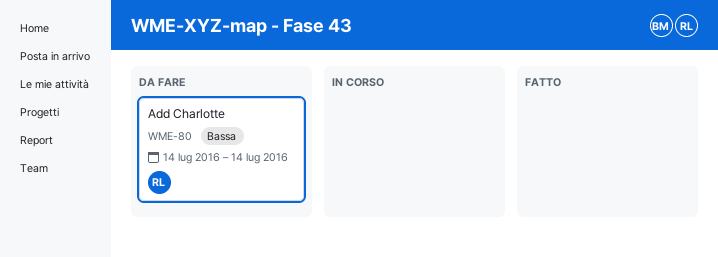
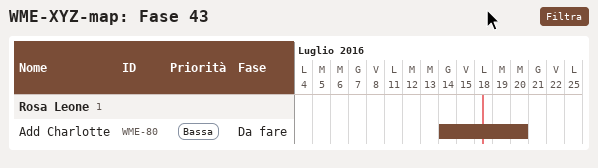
WME-80, due: Jul 14 -> Jul 20

